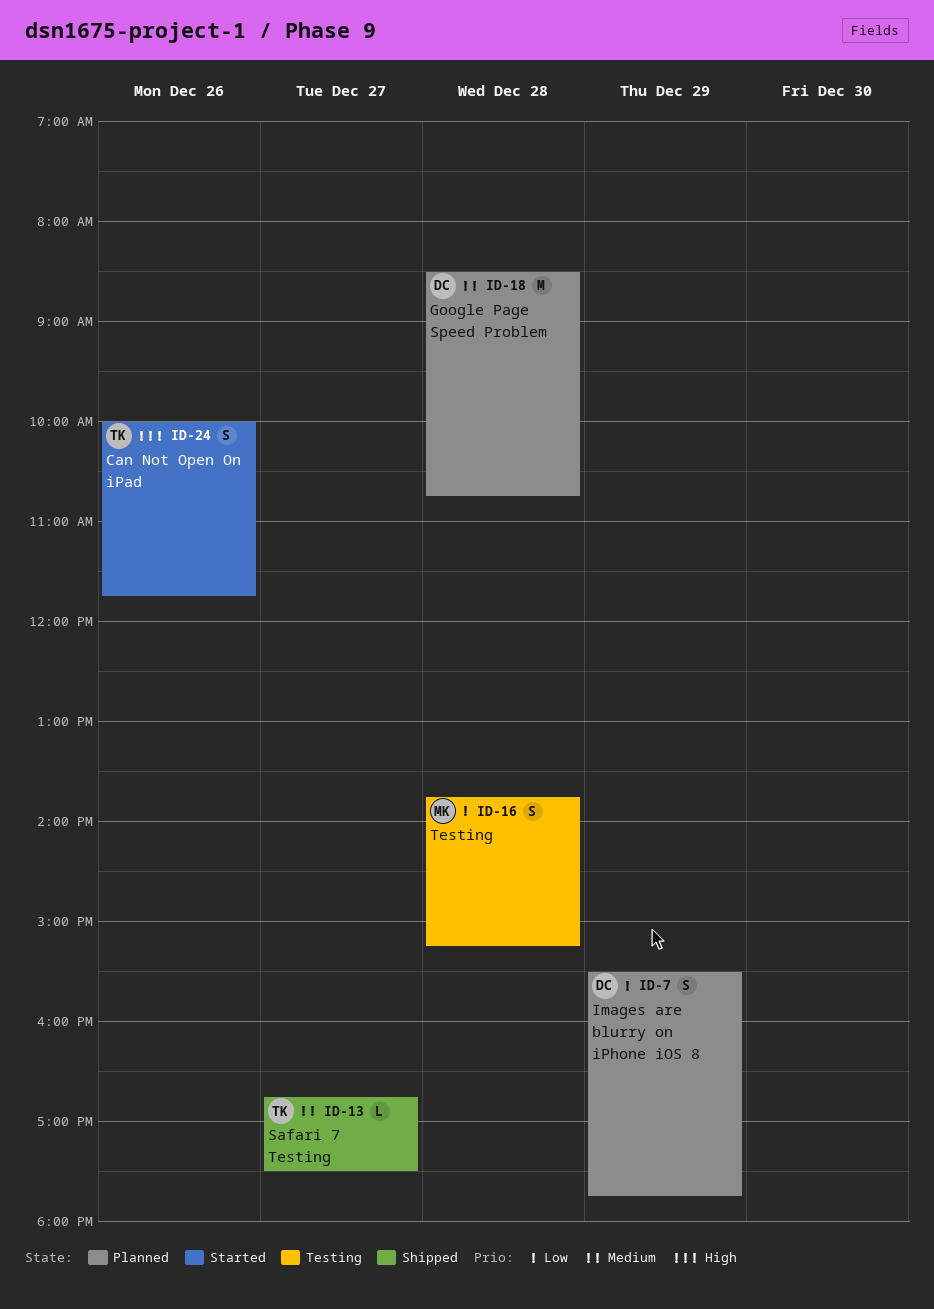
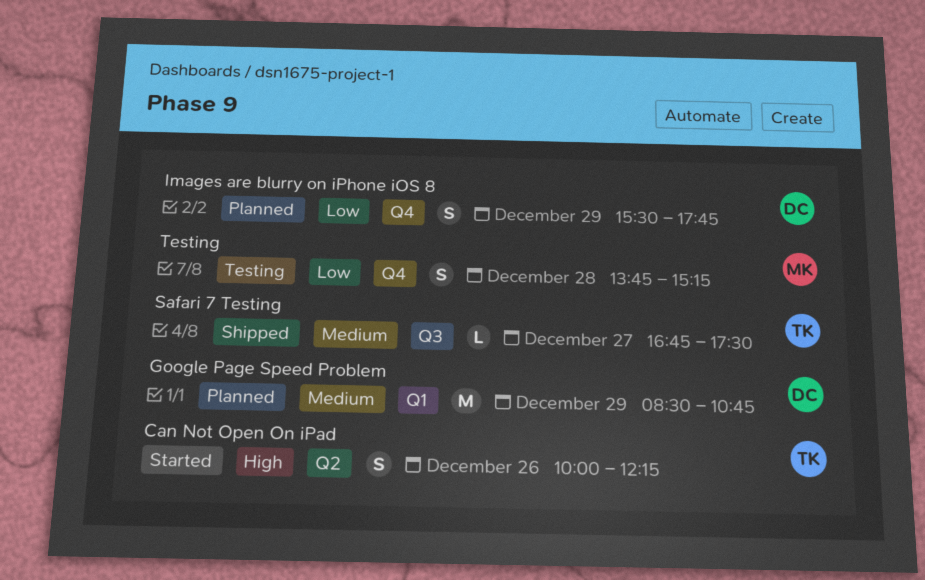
Can Not Open On iPad, ends: 11:45 -> 12:15
Google Page Speed Problem, day: Dec 28 -> Dec 29

